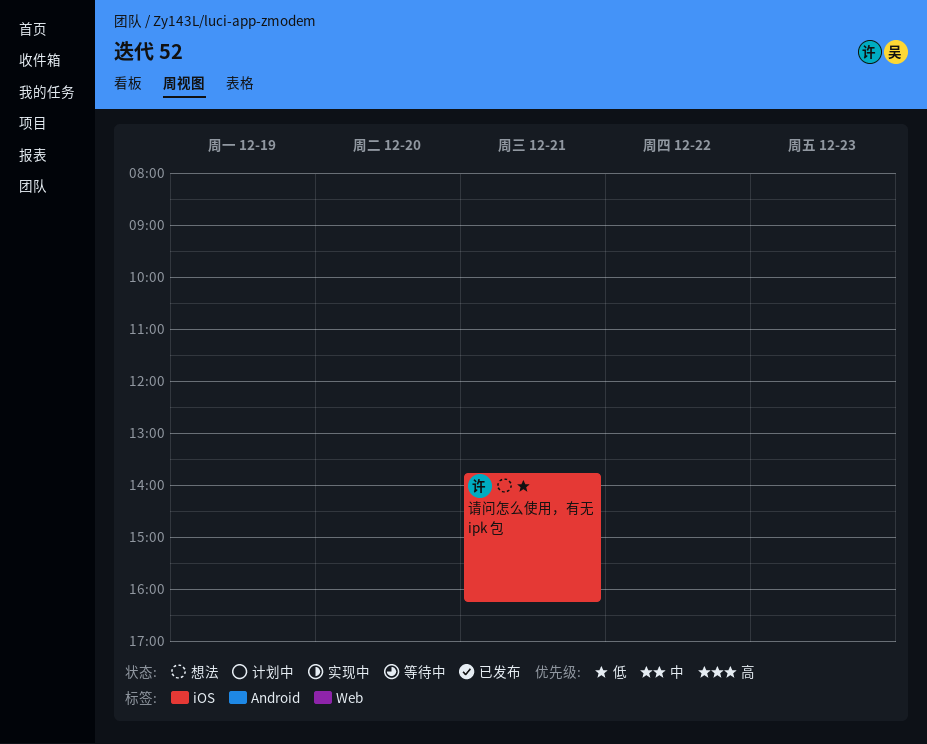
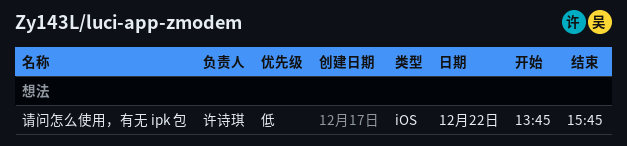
请问怎么使用，有无 ipk 包, day: Dec 21 -> Dec 22
请问怎么使用，有无 ipk 包, ends: 16:15 -> 15:45

